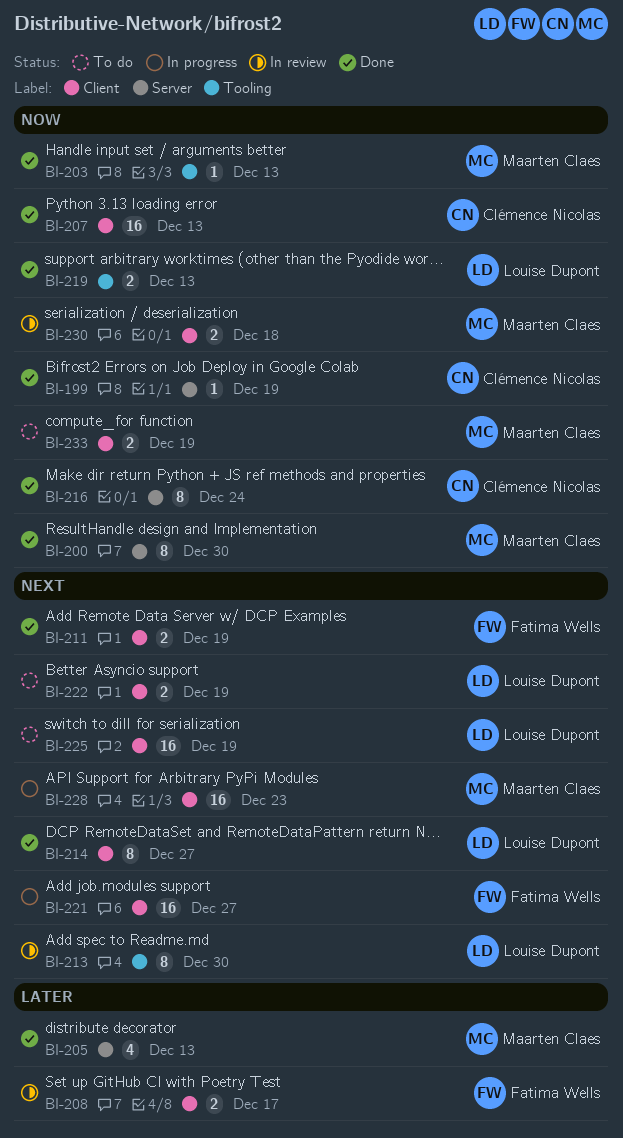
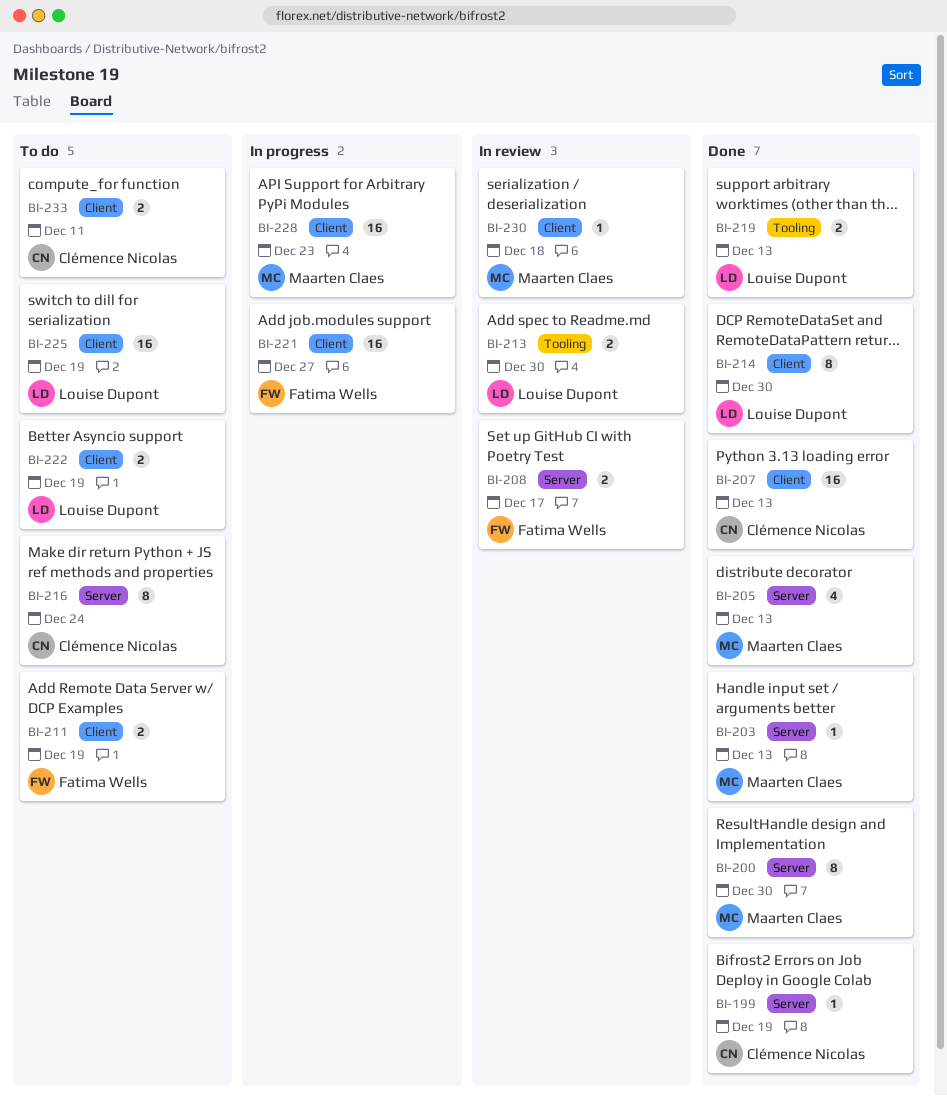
BI-203, label: Tooling -> Server
BI-208, label: Client -> Server
BI-211, status: Done -> To do
BI-213, estimate: 8 -> 2
BI-214, due: Dec 27 -> Dec 30
BI-216, status: Done -> To do
BI-230, estimate: 2 -> 1
BI-233, owner: Maarten Claes -> Clémence Nicolas
BI-233, due: Dec 19 -> Dec 11

